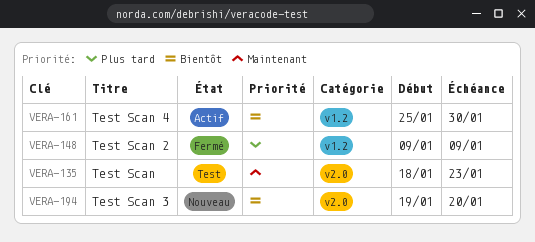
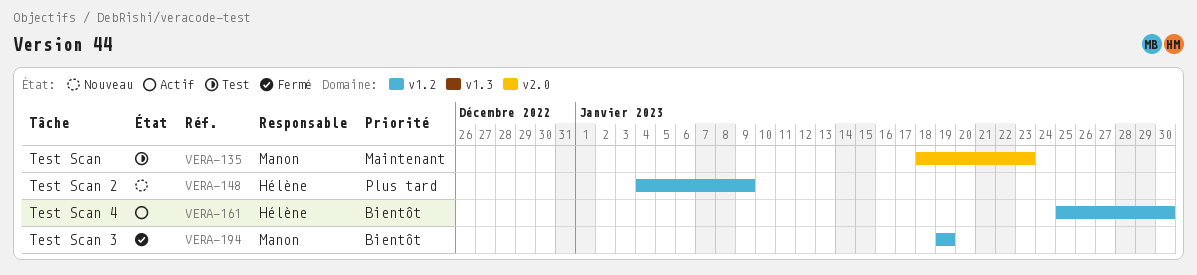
VERA-148, status: Fermé -> Nouveau
VERA-148, start: Jan 9 -> Jan 4
VERA-194, status: Nouveau -> Fermé
VERA-194, label: v2.0 -> v1.2
VERA-194, due: Jan 20 -> Jan 19

